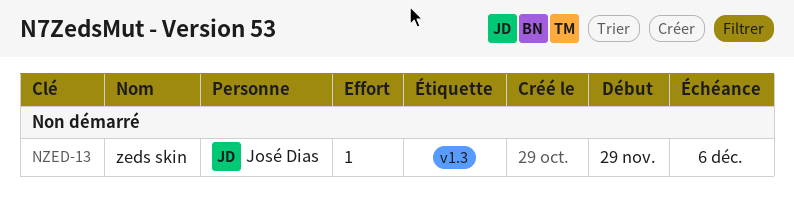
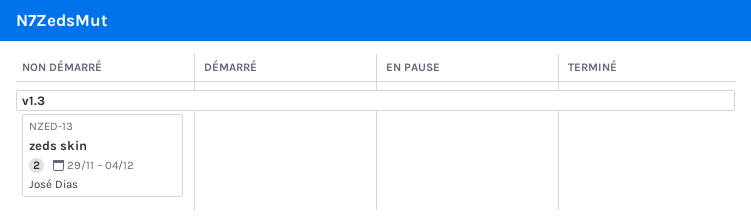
NZED-13, estimate: 1 -> 2
NZED-13, due: Dec 6 -> Dec 4

